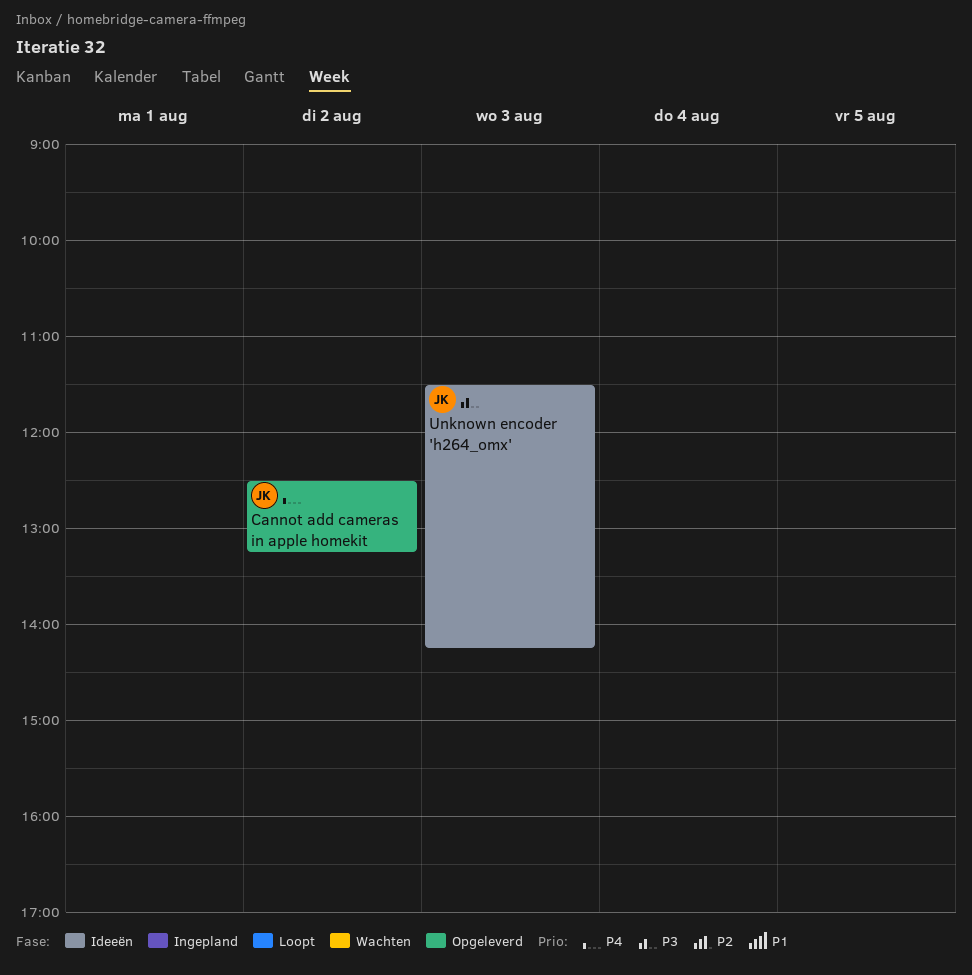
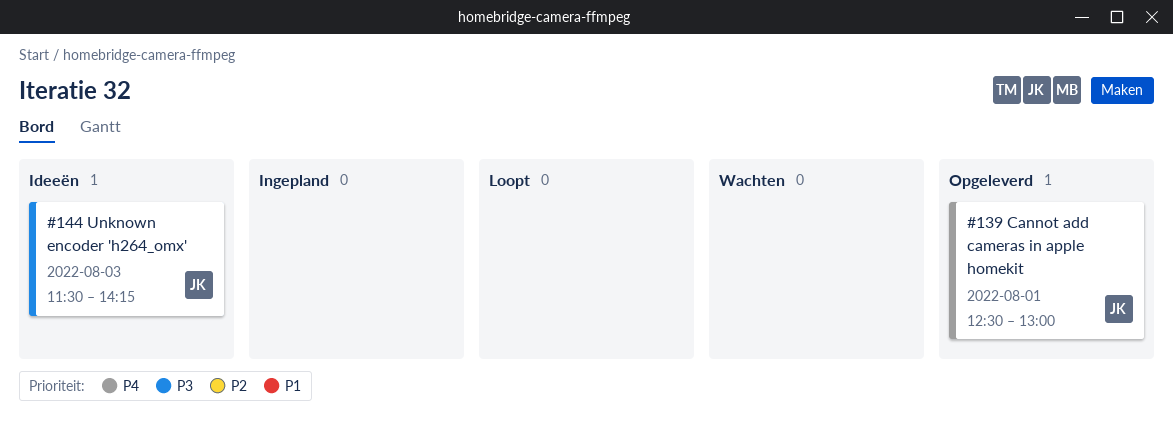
Cannot add cameras in apple homekit, day: Aug 2 -> Aug 1
Cannot add cameras in apple homekit, ends: 13:15 -> 13:00

